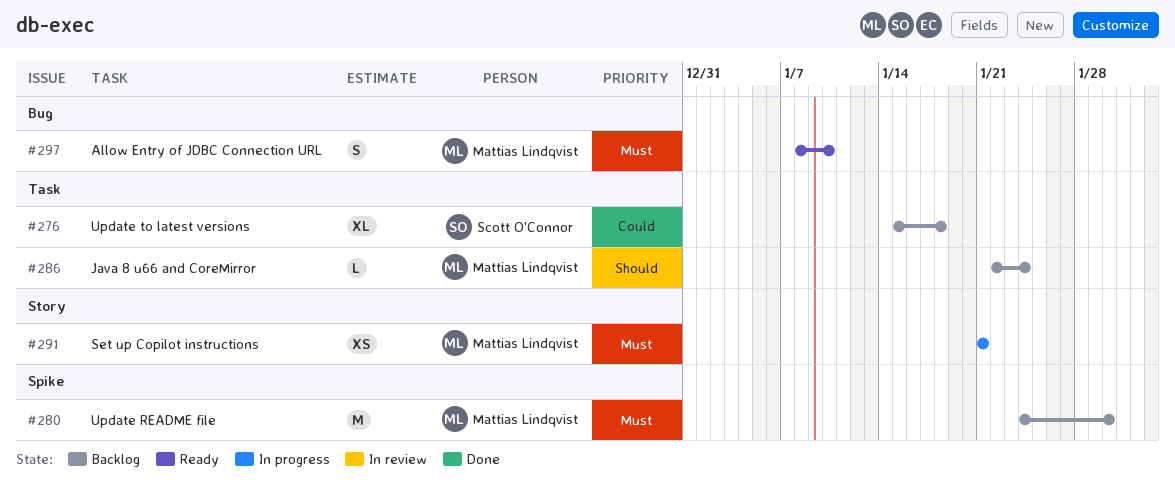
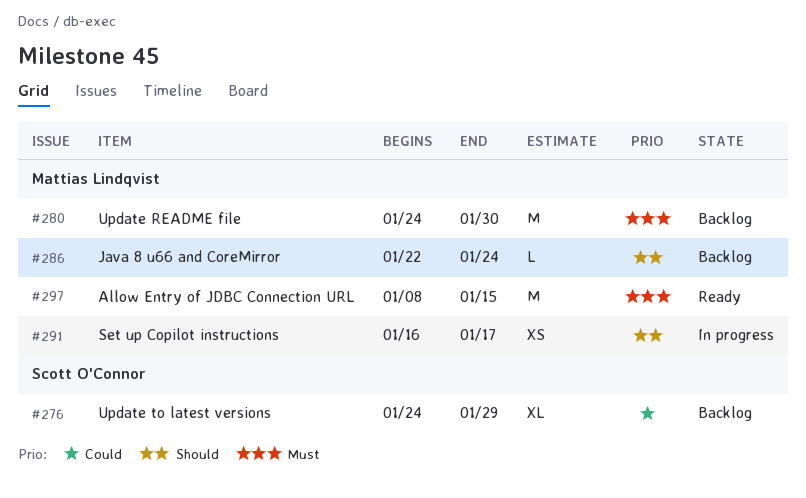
#276, start: Jan 15 -> Jan 24
#276, due: Jan 18 -> Jan 29
#291, priority: Must -> Should
#291, start: Jan 21 -> Jan 16
#291, due: Jan 21 -> Jan 17
#297, estimate: S -> M
#297, due: Jan 10 -> Jan 15

